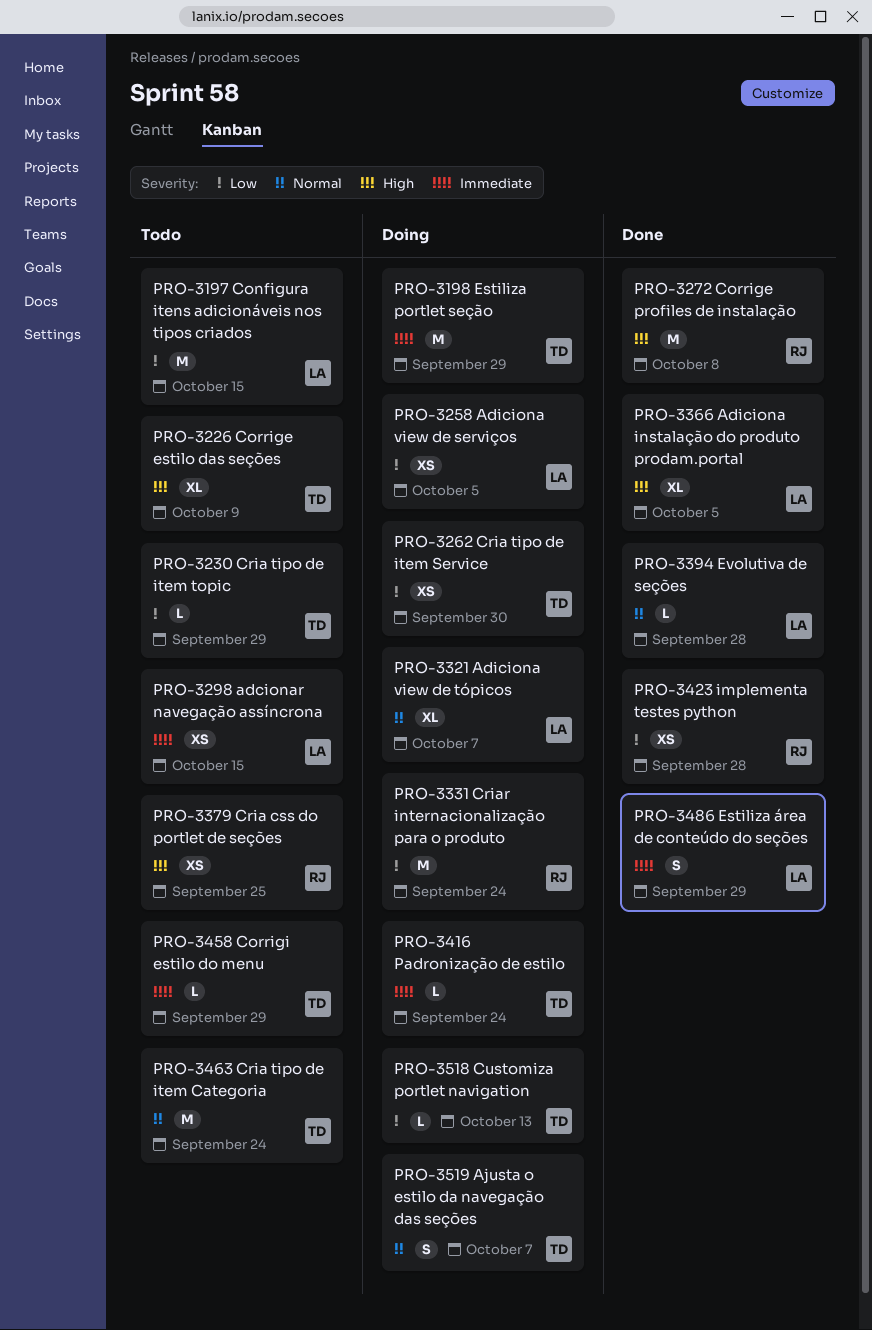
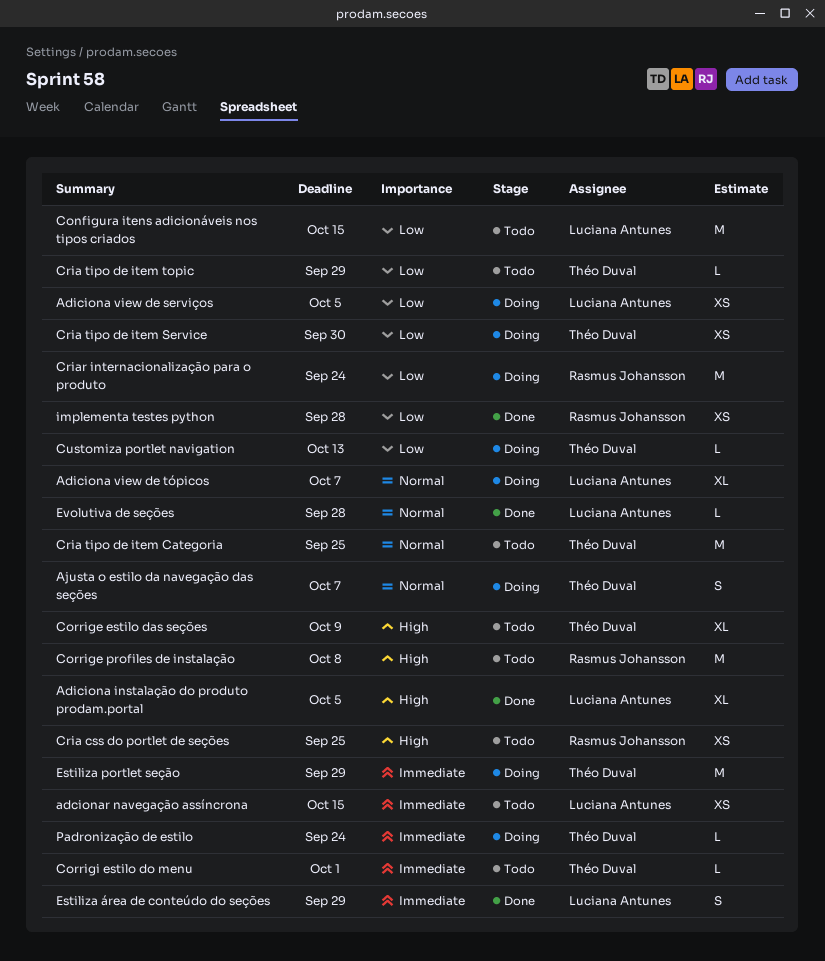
Corrige profiles de instalação, status: Done -> Todo
Corrigi estilo do menu, due: Sep 29 -> Oct 1
Cria tipo de item Categoria, due: Sep 24 -> Sep 25

